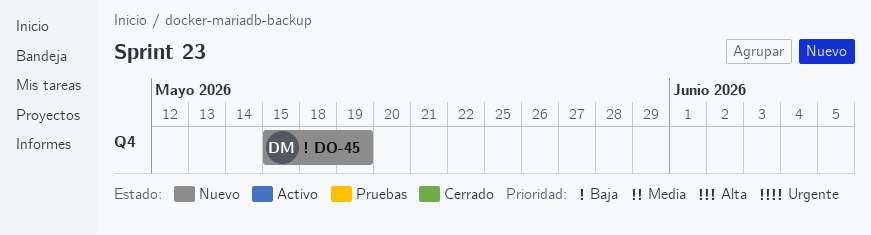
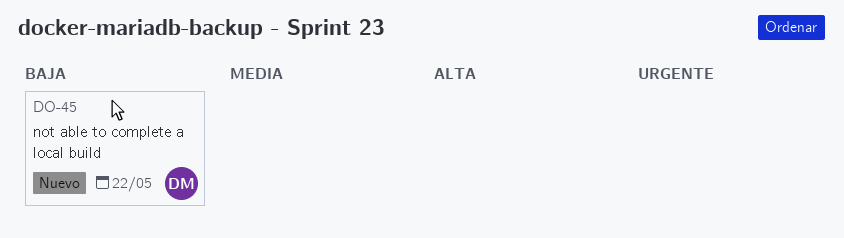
DO-45, due: May 19 -> May 22

